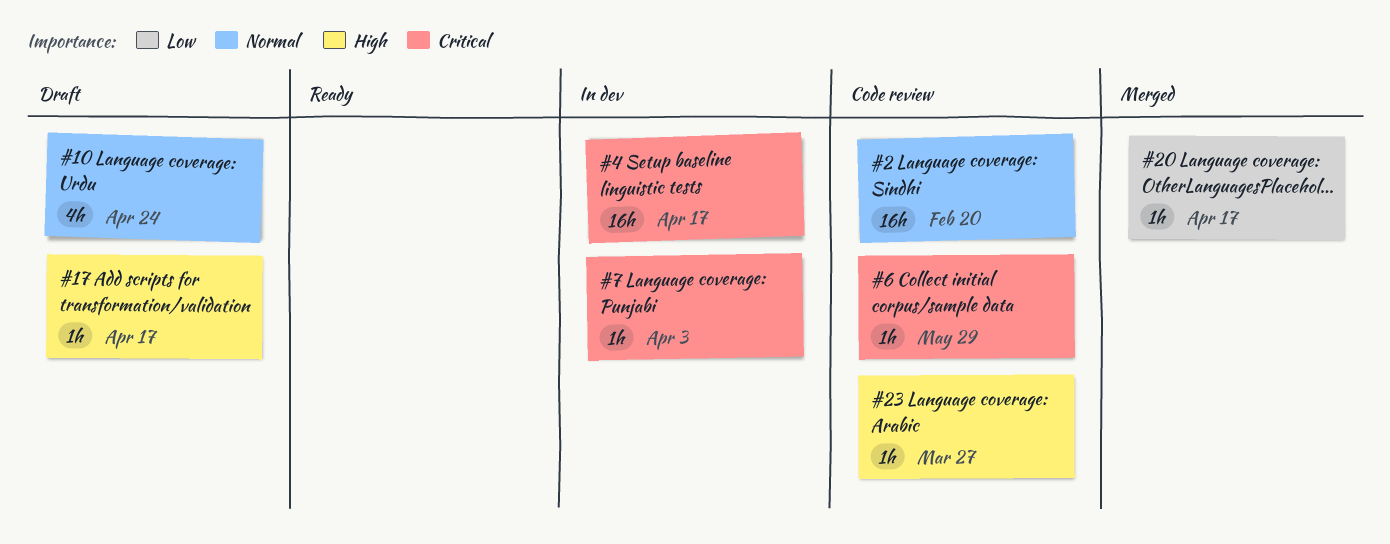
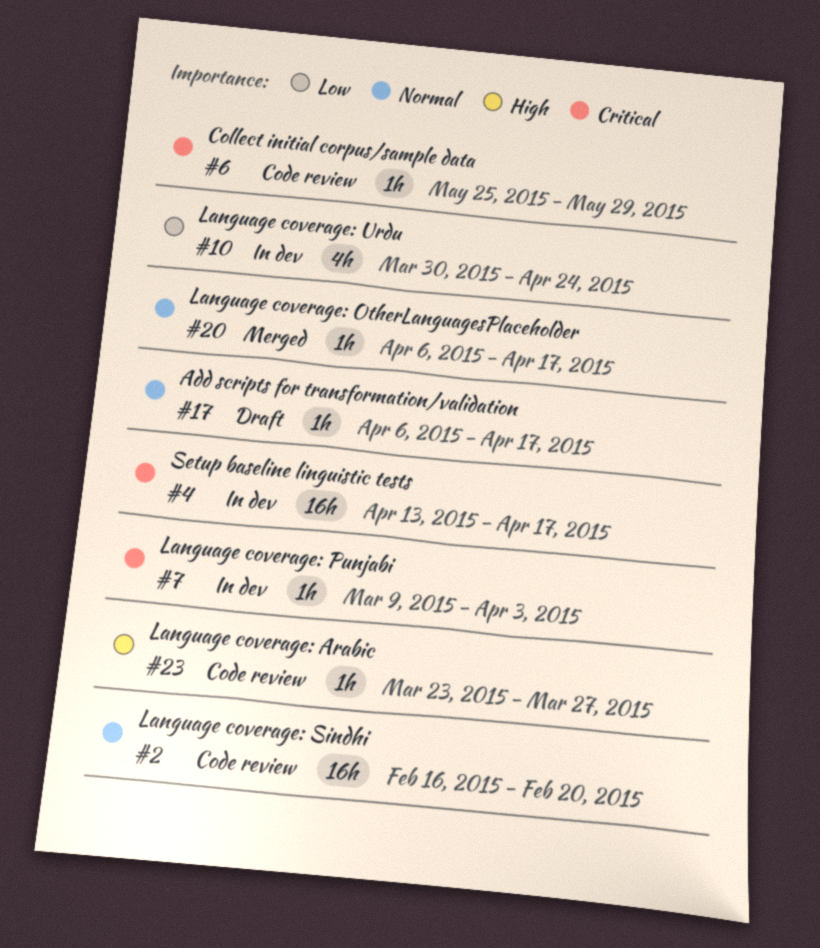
#10, status: Draft -> In dev
#10, priority: Normal -> Low
#17, priority: High -> Normal
#20, priority: Low -> Normal

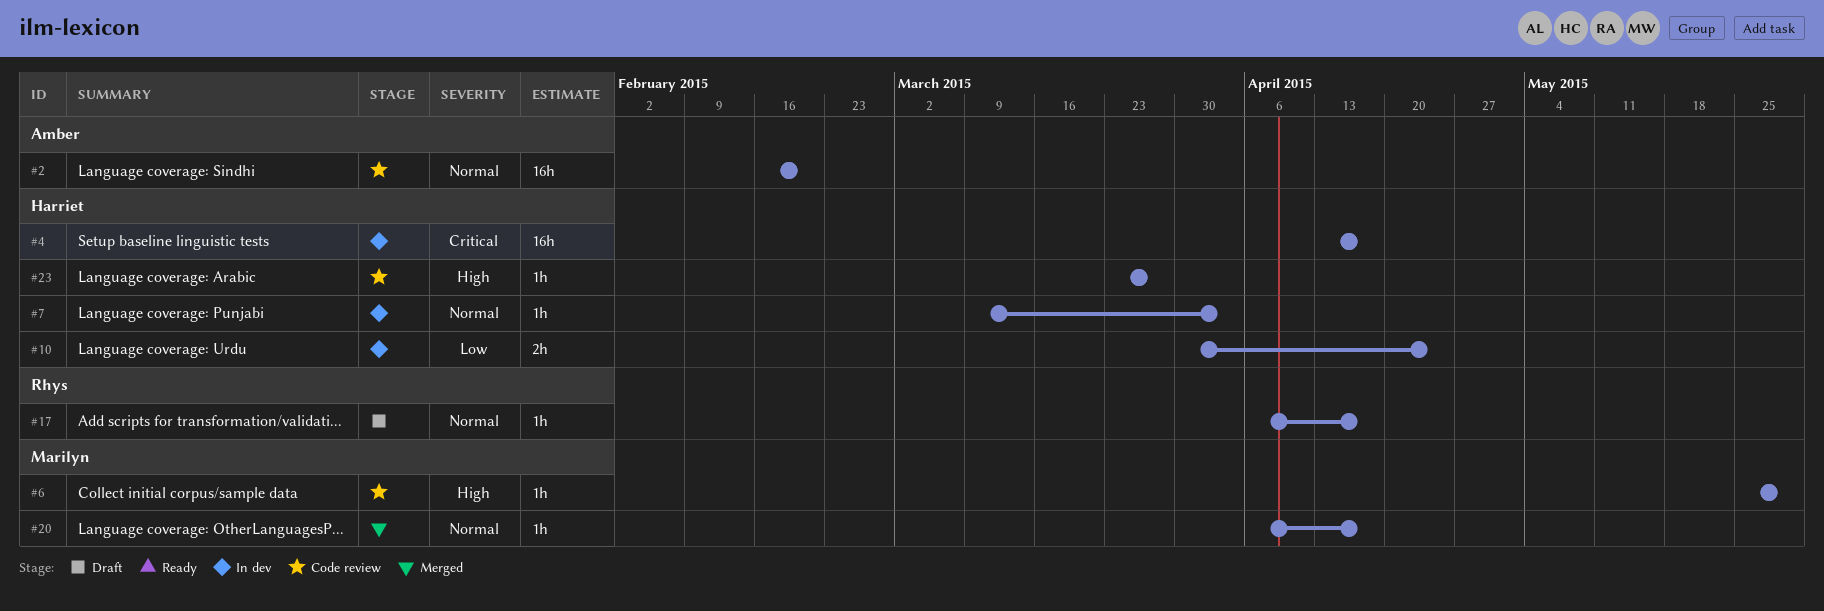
#6, priority: Critical -> High
#7, priority: Critical -> Normal
#10, estimate: 4h -> 2h

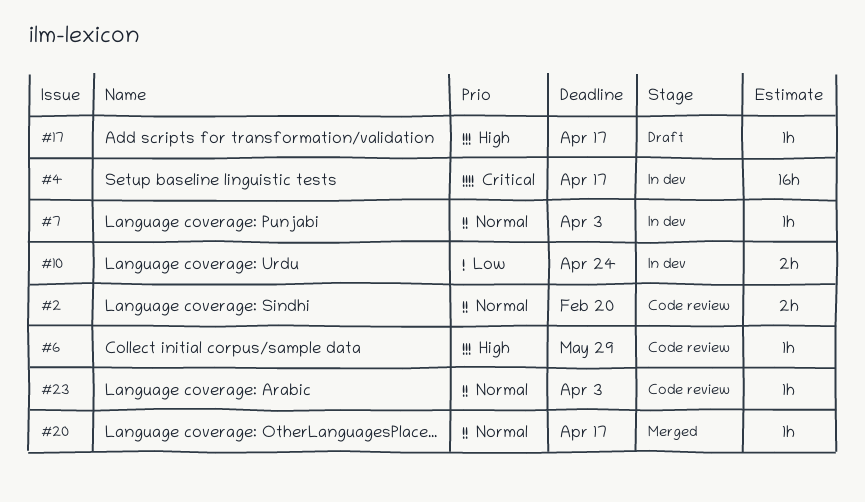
#2, estimate: 16h -> 2h
#17, priority: Normal -> High
#23, priority: High -> Normal
#23, due: Mar 27 -> Apr 3

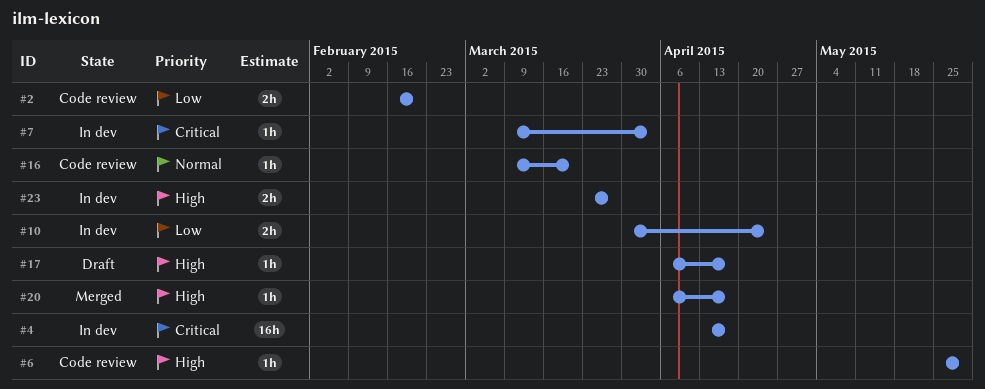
#2, priority: Normal -> Low
#7, priority: Normal -> Critical
#16: none -> present
#20, priority: Normal -> High
#23, status: Code review -> In dev
#23, priority: Normal -> High
#23, estimate: 1h -> 2h
#23, due: Apr 3 -> Mar 27

